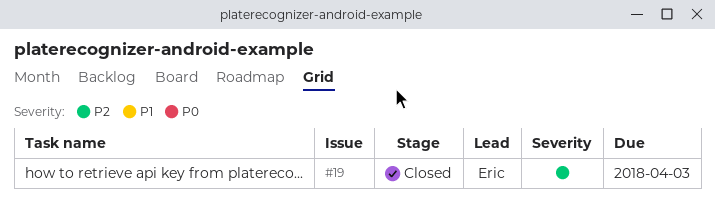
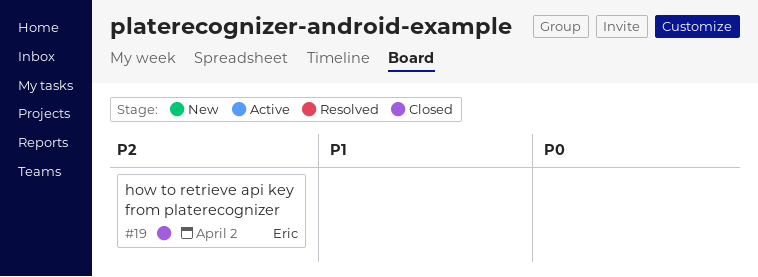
#19, due: Apr 3 -> Apr 2

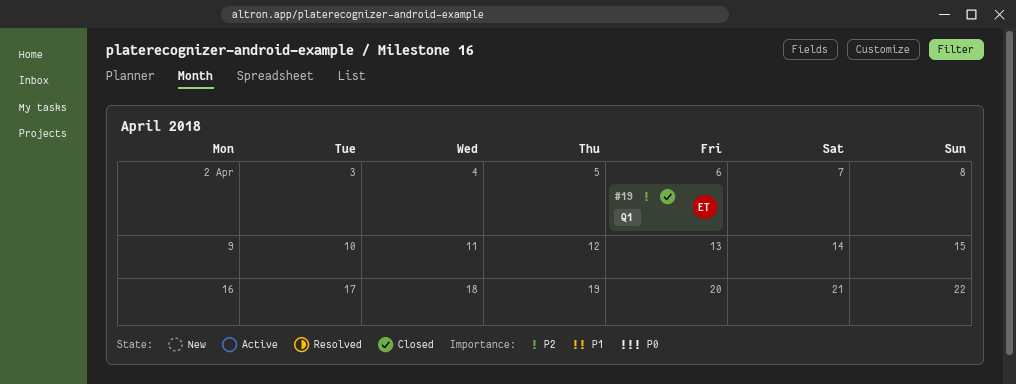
#19, due: Apr 2 -> Apr 6

